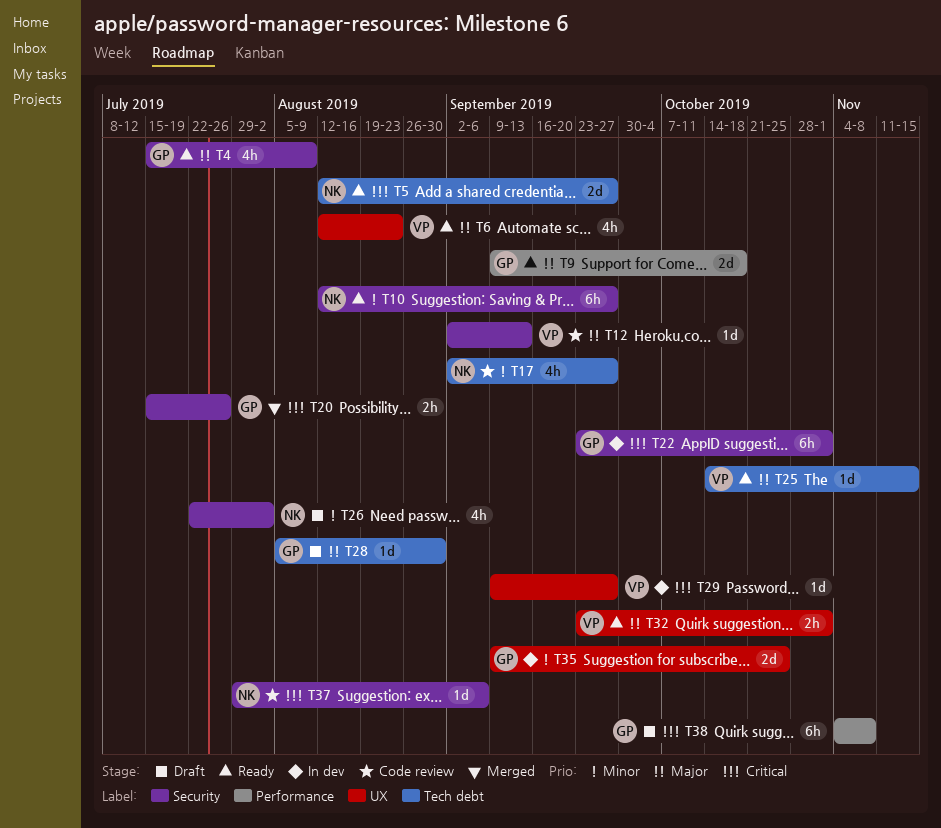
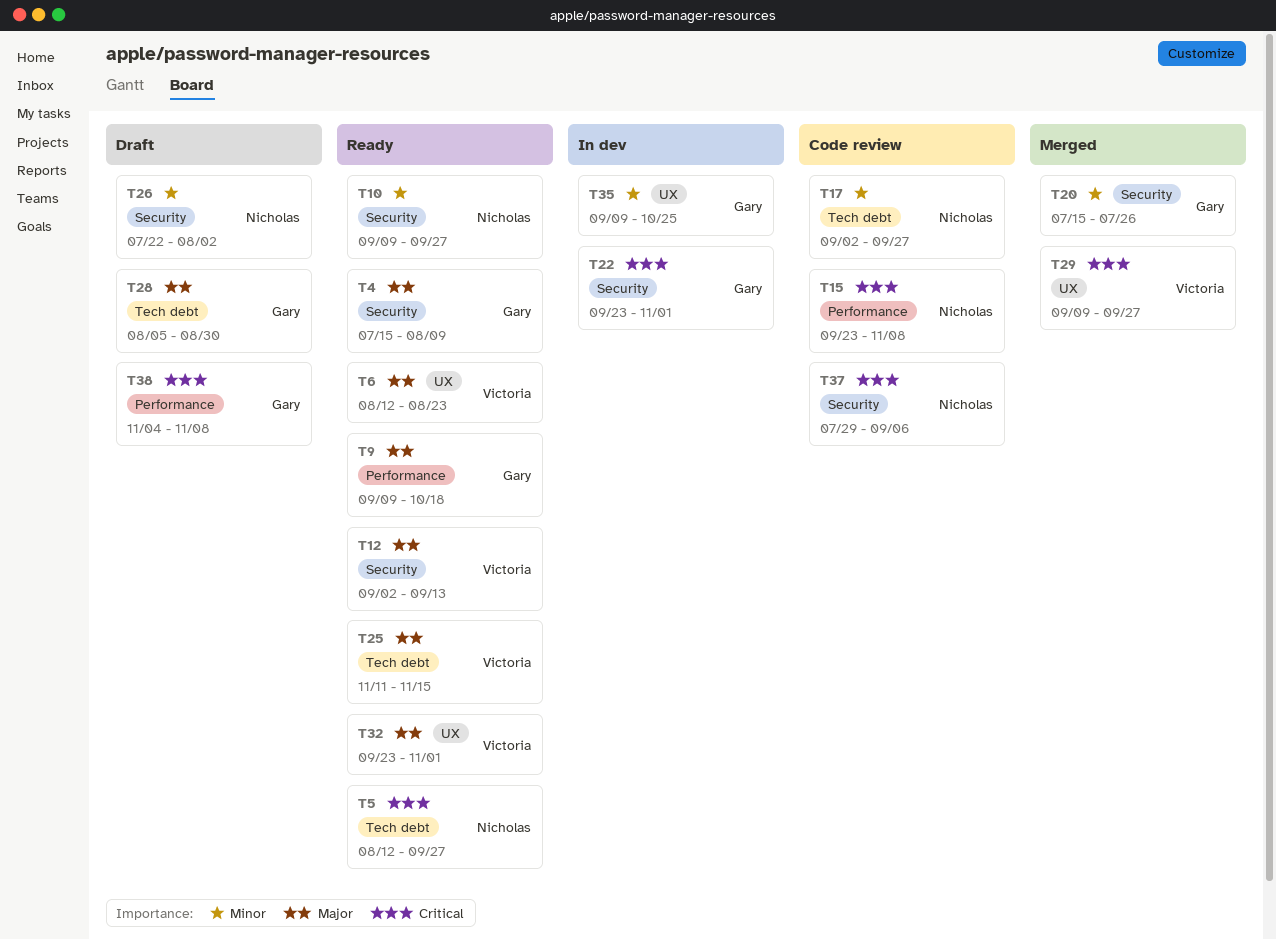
T10, start: Aug 12 -> Sep 9
T12, status: Code review -> Ready
T15: none -> present
T20, priority: Critical -> Minor
T25, start: Oct 14 -> Nov 11
T29, status: In dev -> Merged

